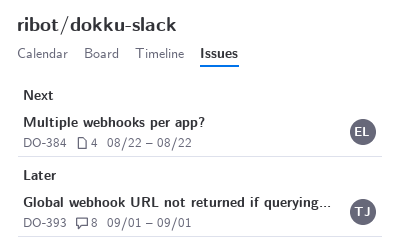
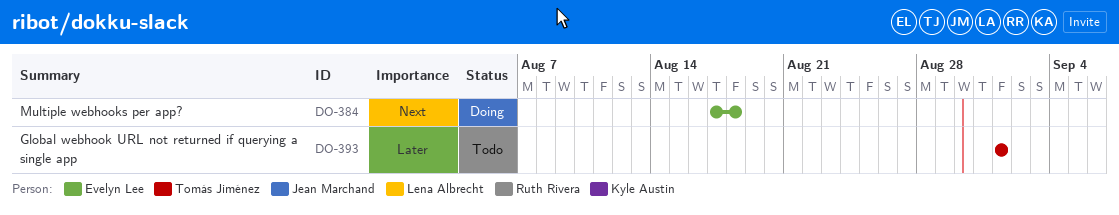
DO-384, start: Aug 22 -> Aug 17
DO-384, due: Aug 22 -> Aug 18

